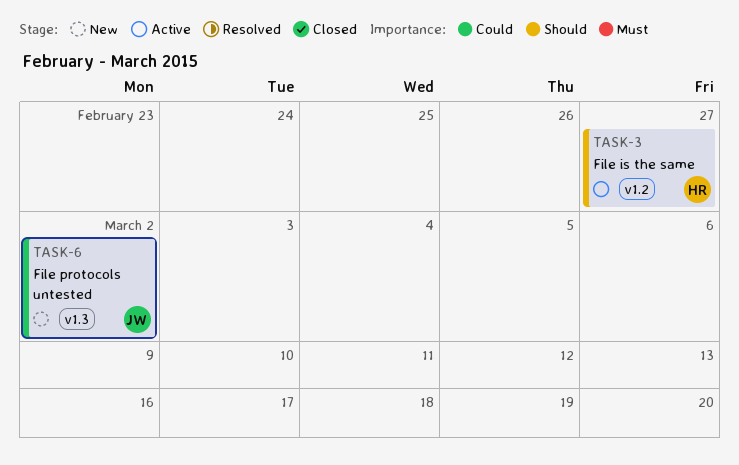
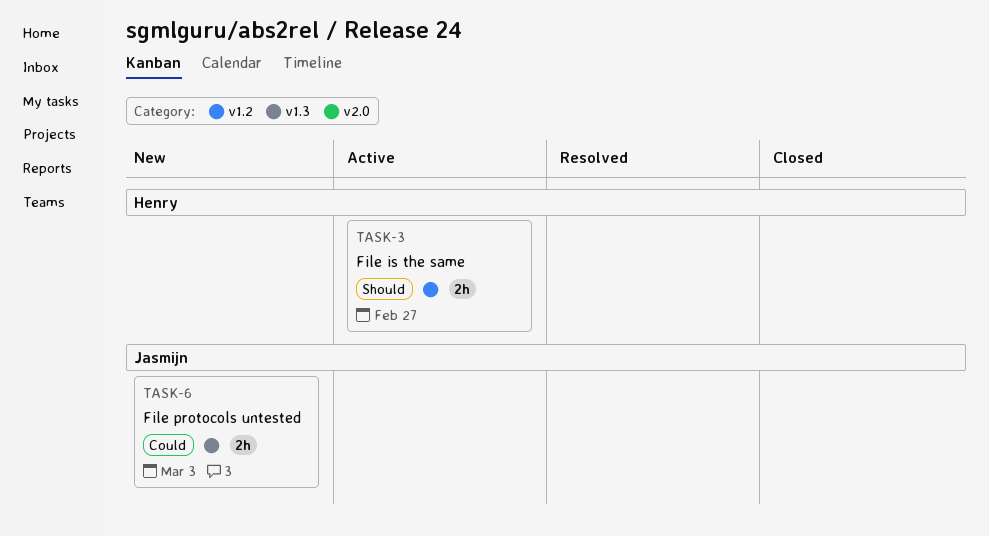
TASK-6, due: Mar 2 -> Mar 3

